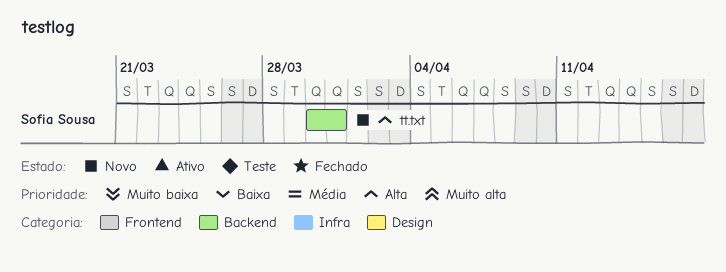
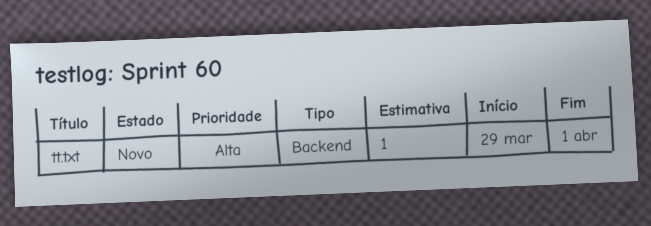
tt.txt, start: Mar 30 -> Mar 29
tt.txt, due: Mar 31 -> Apr 1

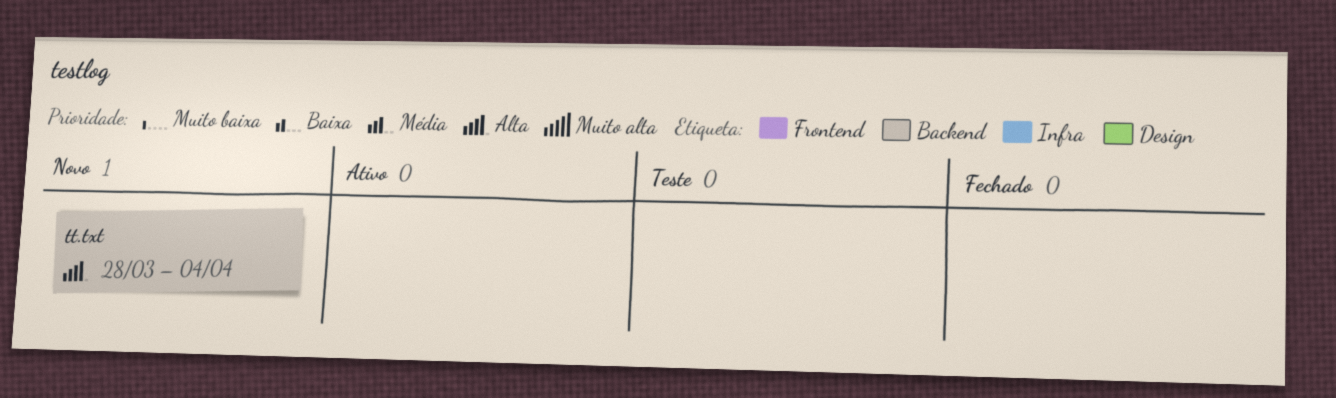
tt.txt, start: Mar 29 -> Mar 28
tt.txt, due: Apr 1 -> Apr 4

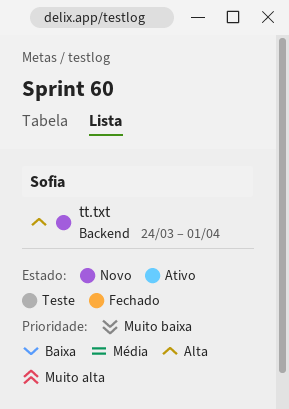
tt.txt, start: Mar 28 -> Mar 24
tt.txt, due: Apr 4 -> Apr 1

